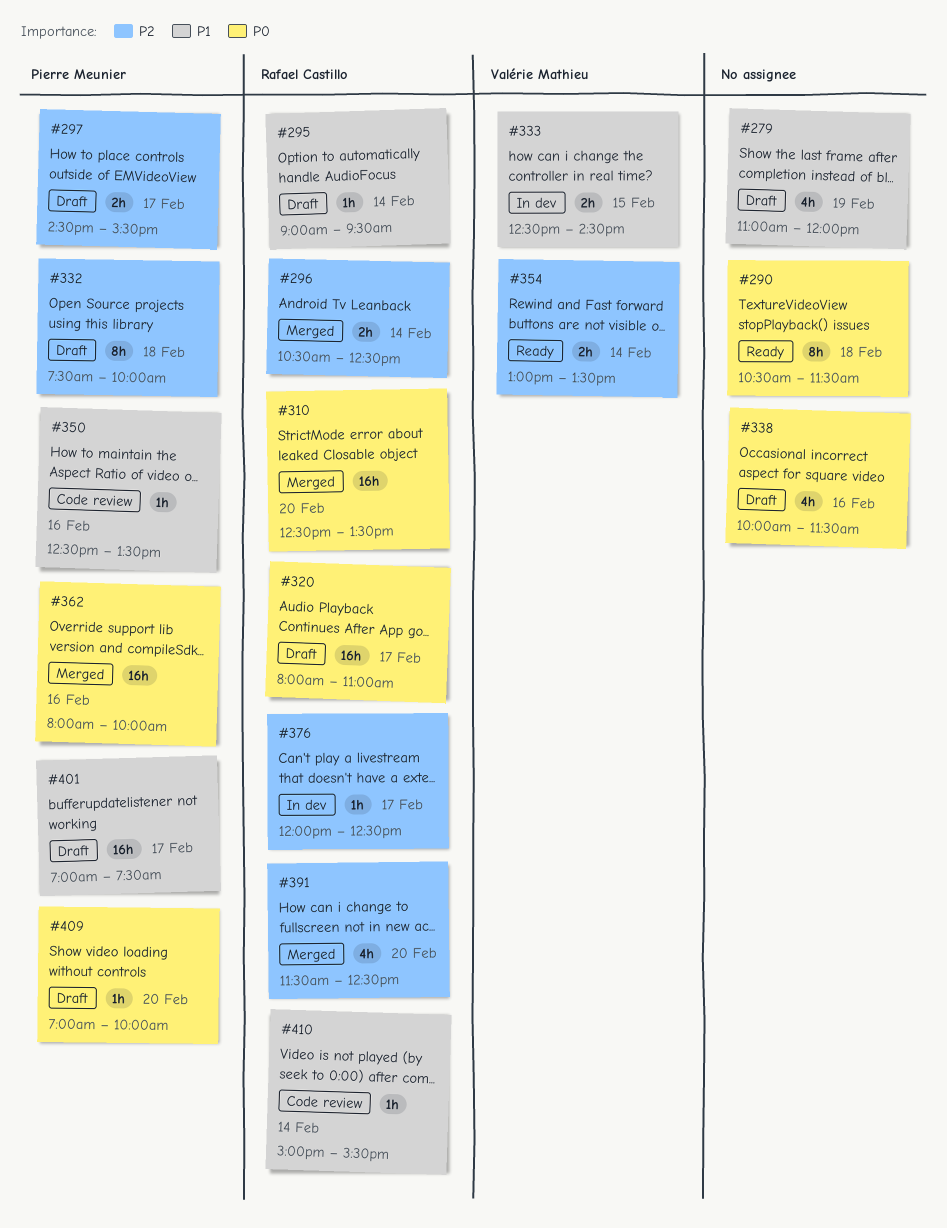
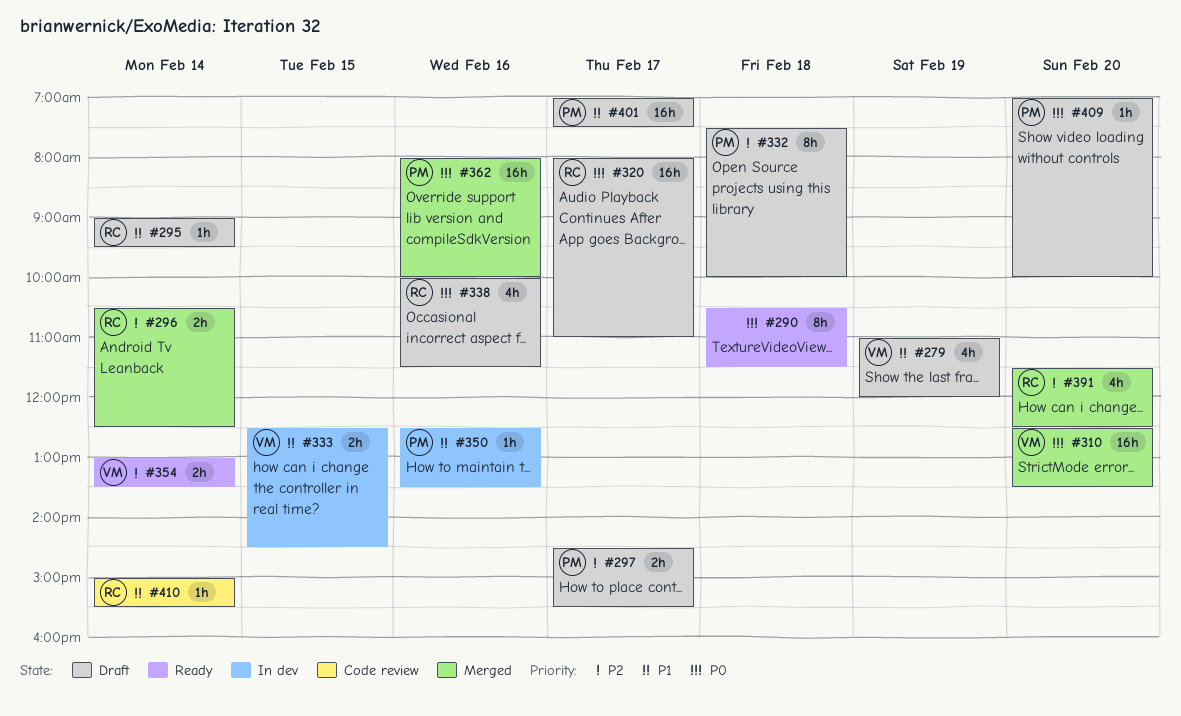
#279, owner: none -> Valérie Mathieu
#310, owner: Rafael Castillo -> Valérie Mathieu
#338, owner: none -> Rafael Castillo
#350, status: Code review -> In dev
#376: present -> none

